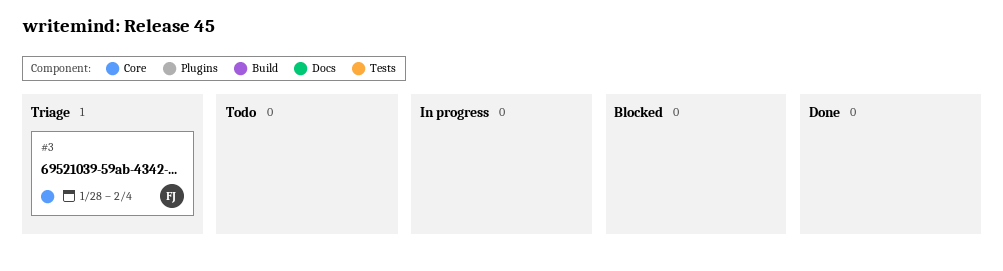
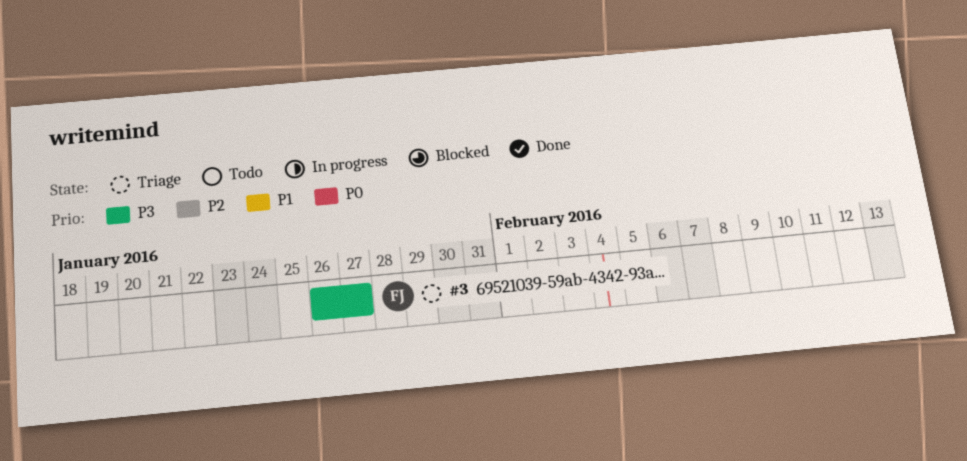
#3, start: Jan 28 -> Jan 26
#3, due: Feb 4 -> Jan 27

